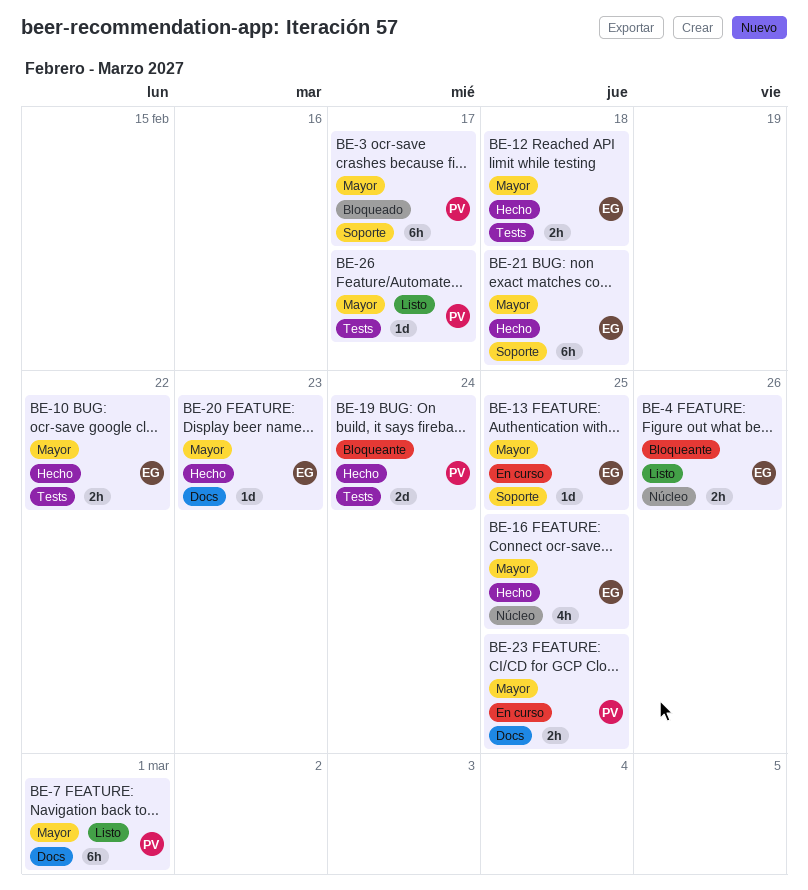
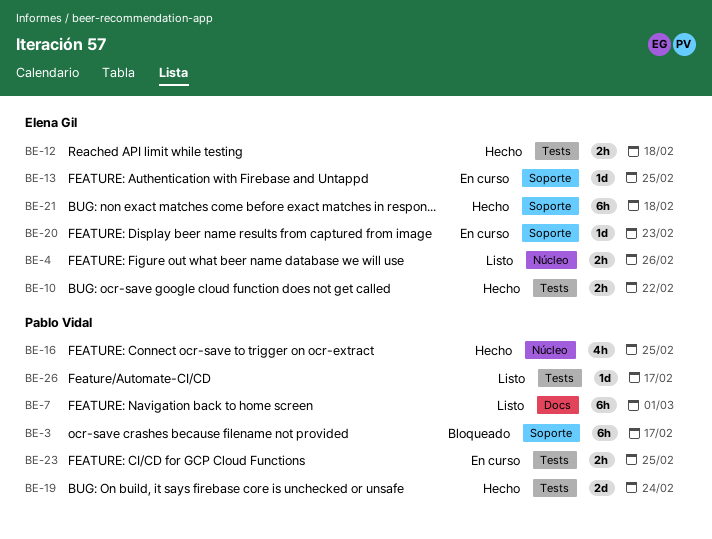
BE-16, owner: Elena Gil -> Pablo Vidal
BE-20, status: Hecho -> En curso
BE-20, label: Docs -> Soporte
BE-23, label: Docs -> Tests

